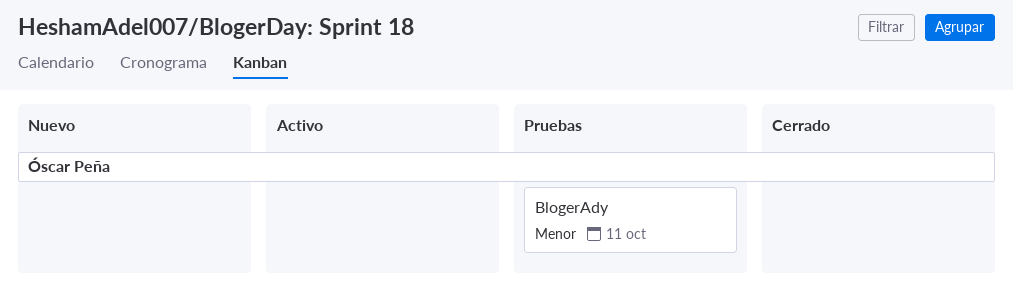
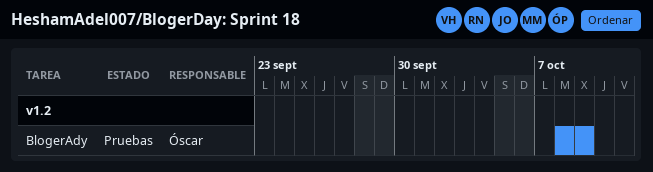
BlogerAdy, due: Oct 11 -> Oct 9

